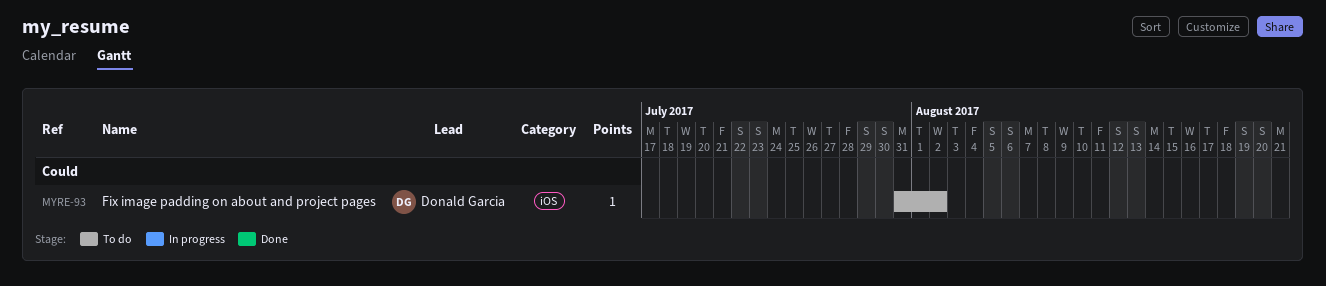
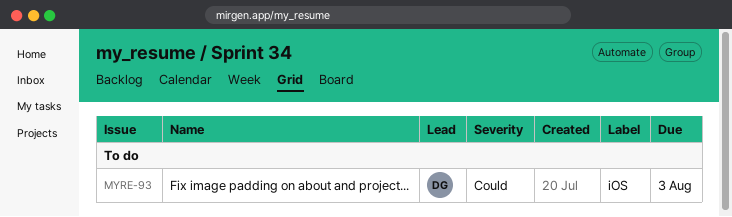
MYRE-93, due: Aug 2 -> Aug 3

